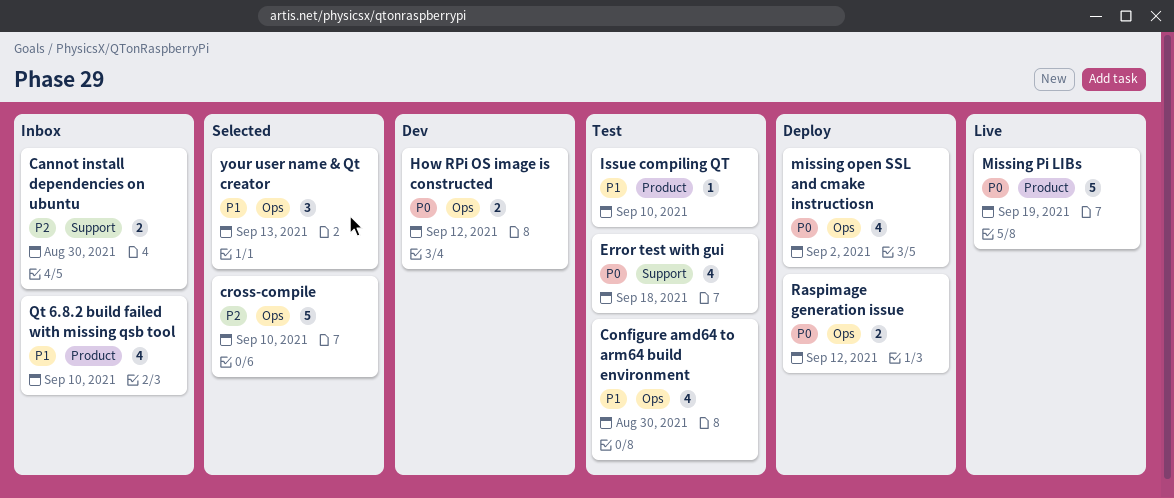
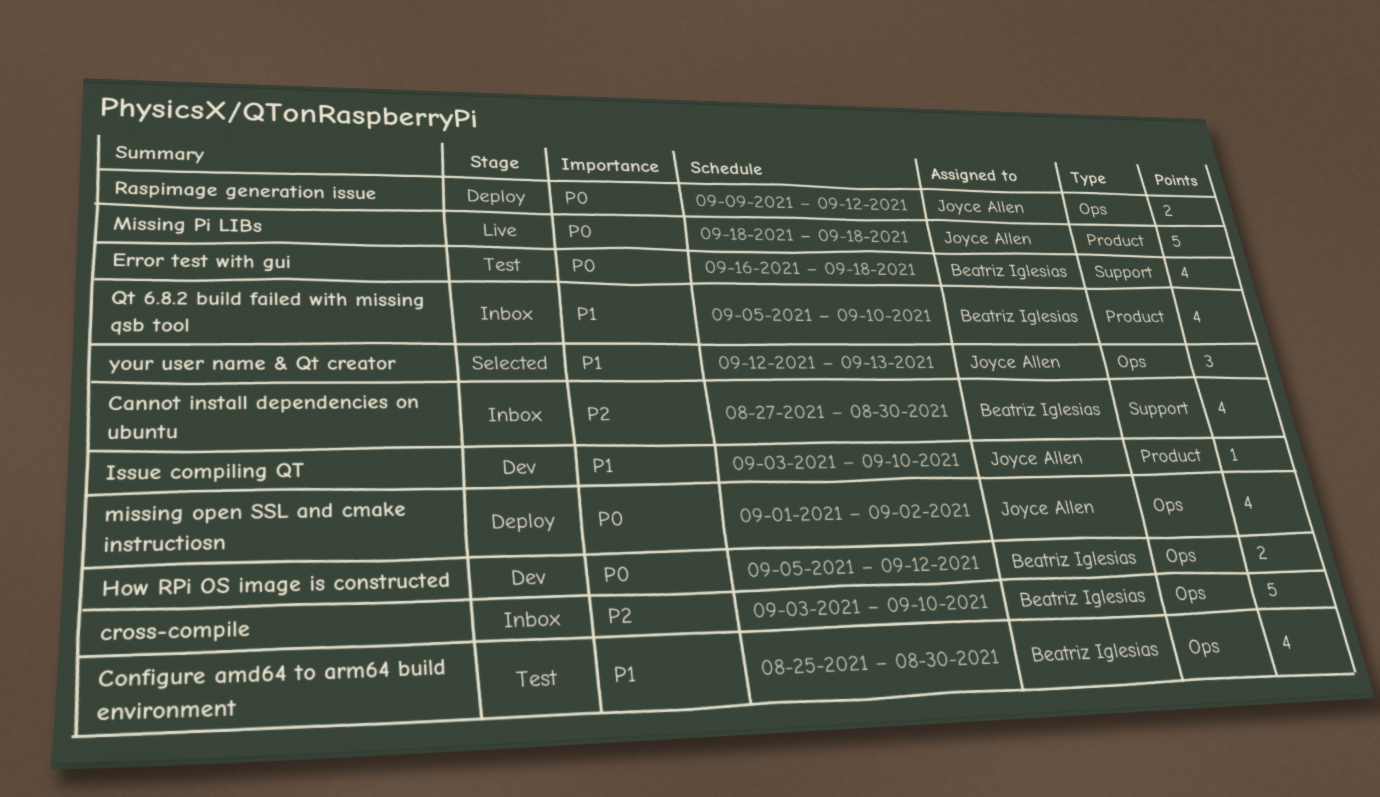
Cannot install dependencies on ubuntu, estimate: 2 -> 4
cross-compile, status: Selected -> Inbox
Issue compiling QT, status: Test -> Dev
Missing Pi LIBs, due: Sep 19 -> Sep 18

